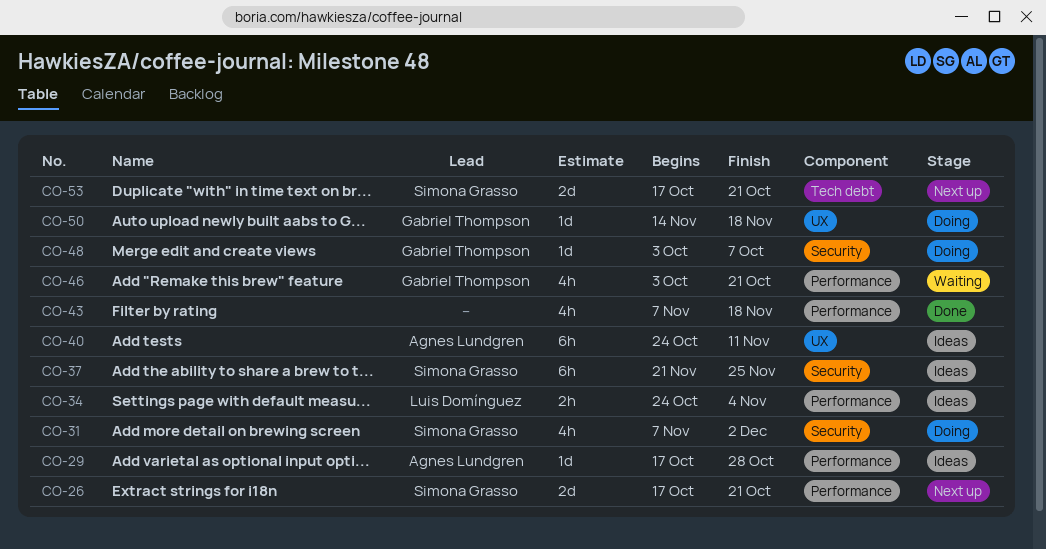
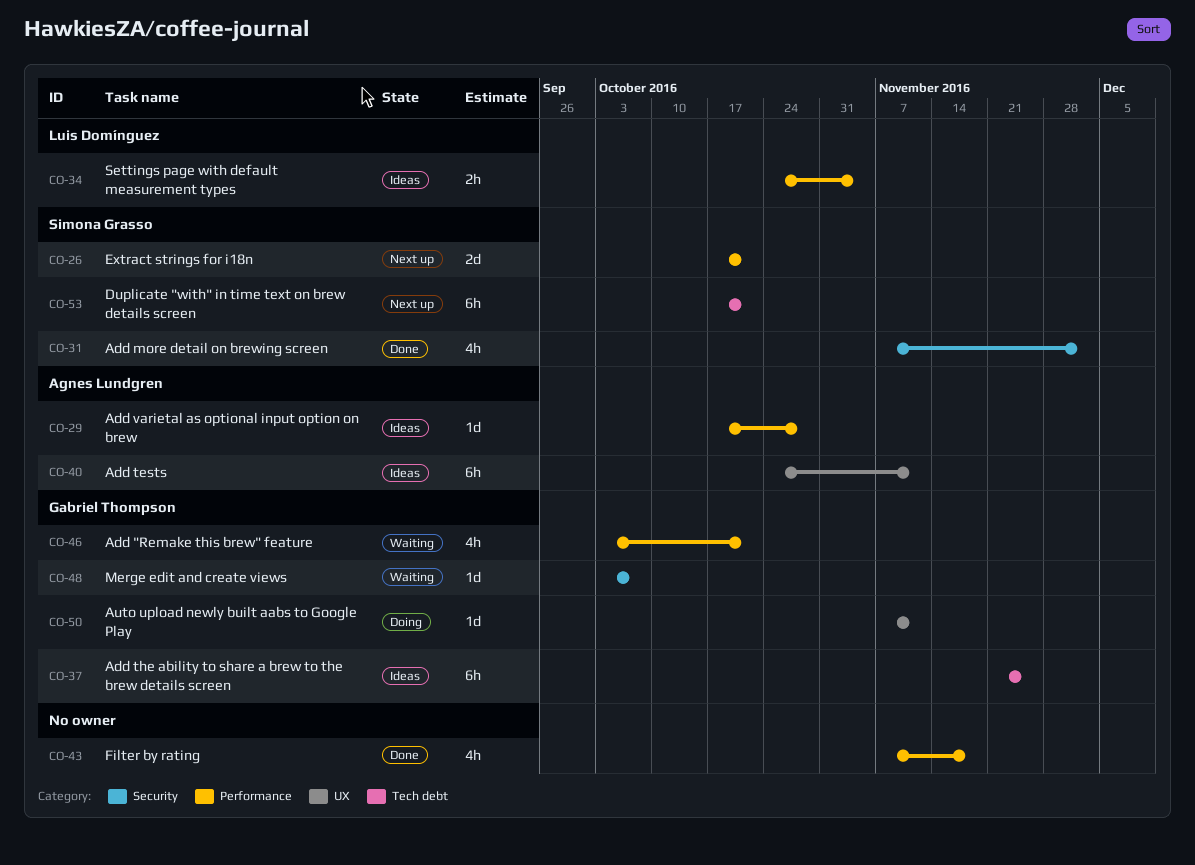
CO-31, status: Doing -> Done
CO-37, owner: Simona Grasso -> Gabriel Thompson
CO-37, label: Security -> Tech debt
CO-48, status: Doing -> Waiting
CO-50, start: Nov 14 -> Nov 7
CO-50, due: Nov 18 -> Nov 11
CO-53, estimate: 2d -> 6h

